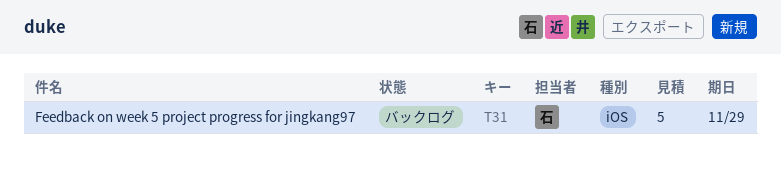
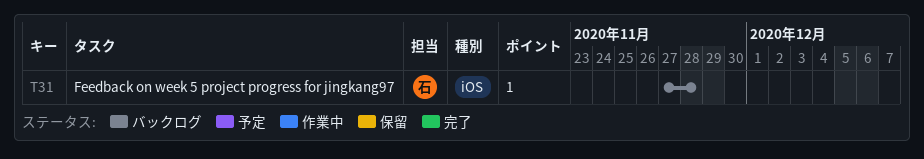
T31, estimate: 5 -> 1
T31, due: Nov 29 -> Nov 28

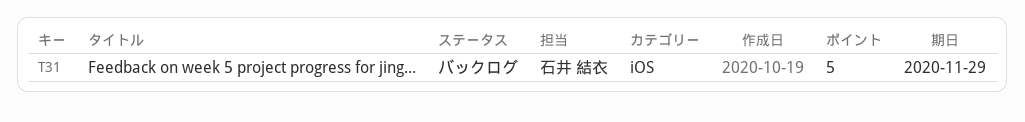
T31, estimate: 1 -> 5
T31, due: Nov 28 -> Nov 29

